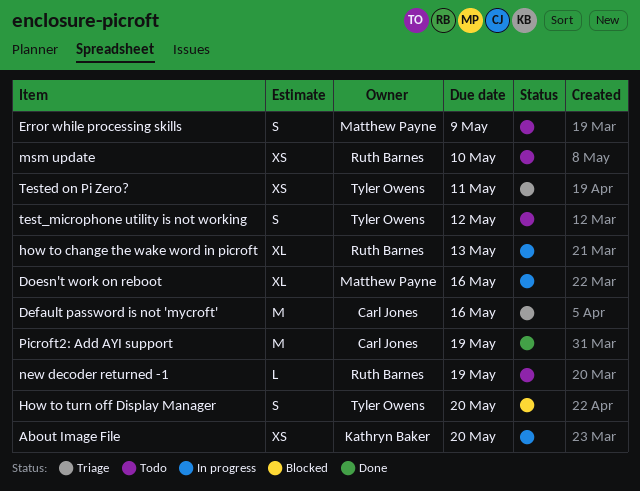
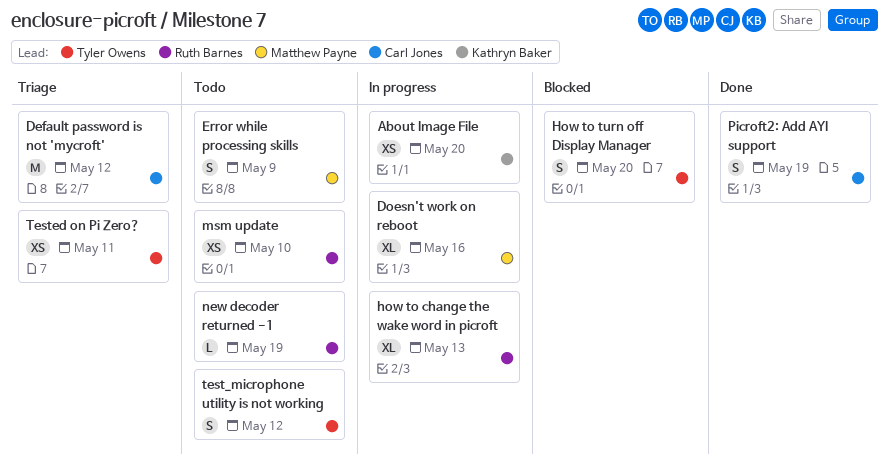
Default password is not 'mycroft', due: May 16 -> May 12
Picroft2: Add AYI support, estimate: M -> S

